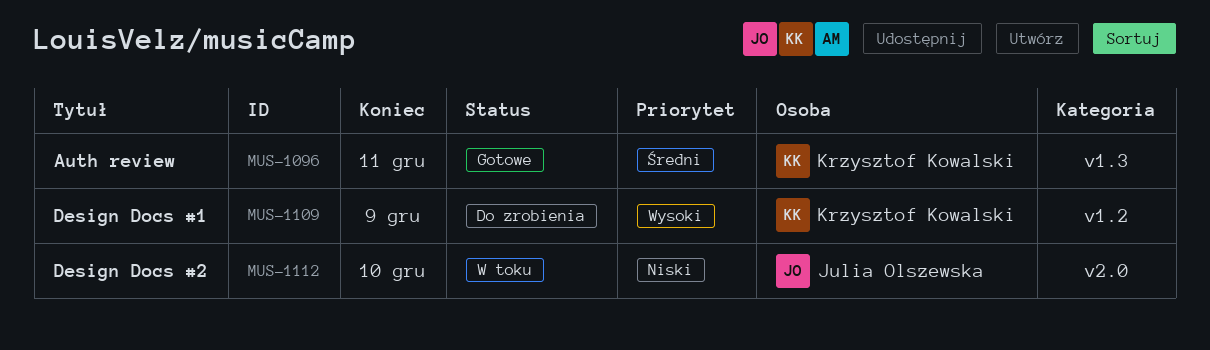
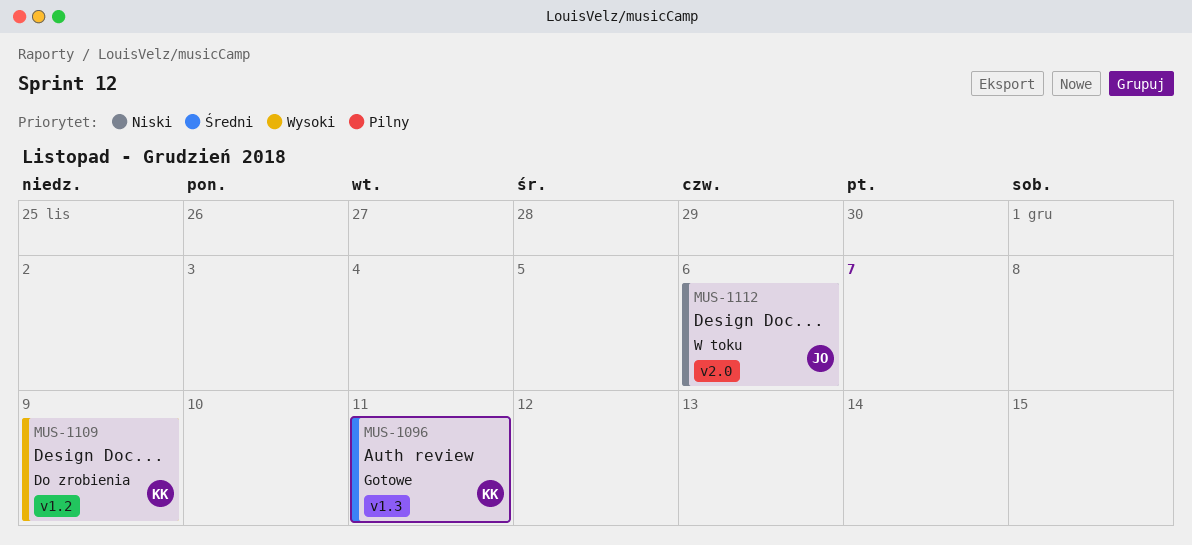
MUS-1112, due: Dec 10 -> Dec 6

